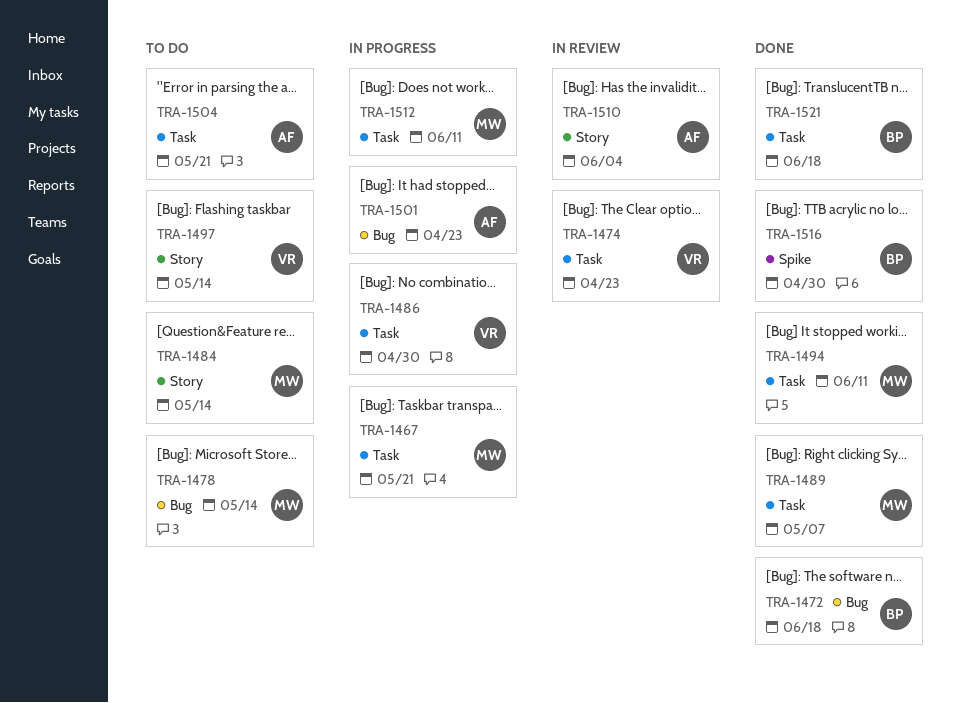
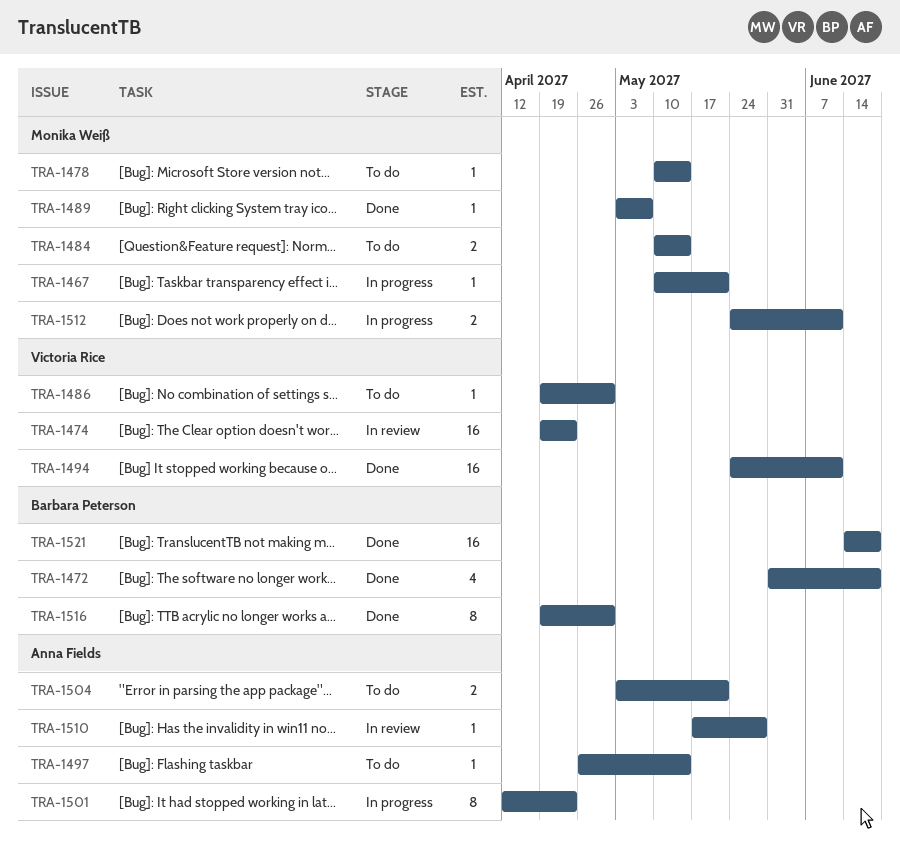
TRA-1486, status: In progress -> To do
TRA-1494, owner: Monika Weiß -> Victoria Rice
TRA-1497, owner: Victoria Rice -> Anna Fields
TRA-1510, due: Jun 4 -> May 28

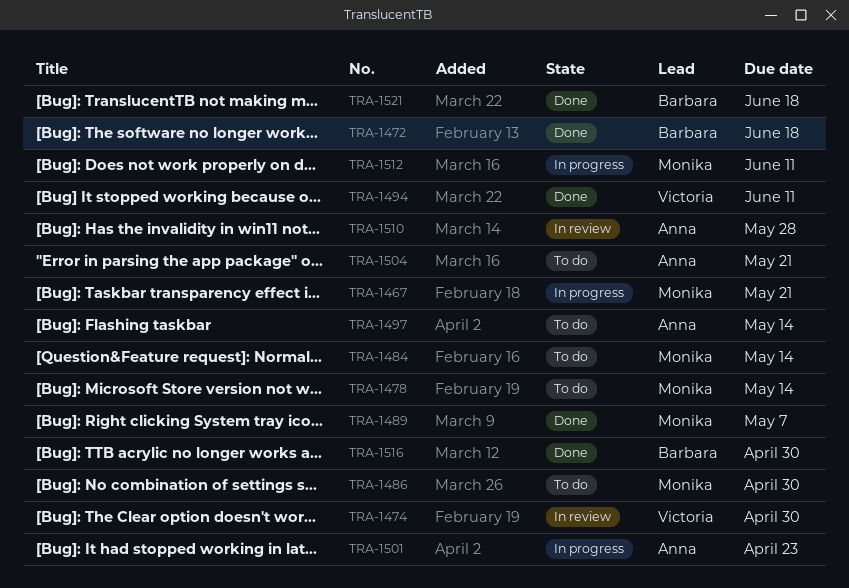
TRA-1474, due: Apr 23 -> Apr 30
TRA-1486, owner: Victoria Rice -> Monika Weiß

